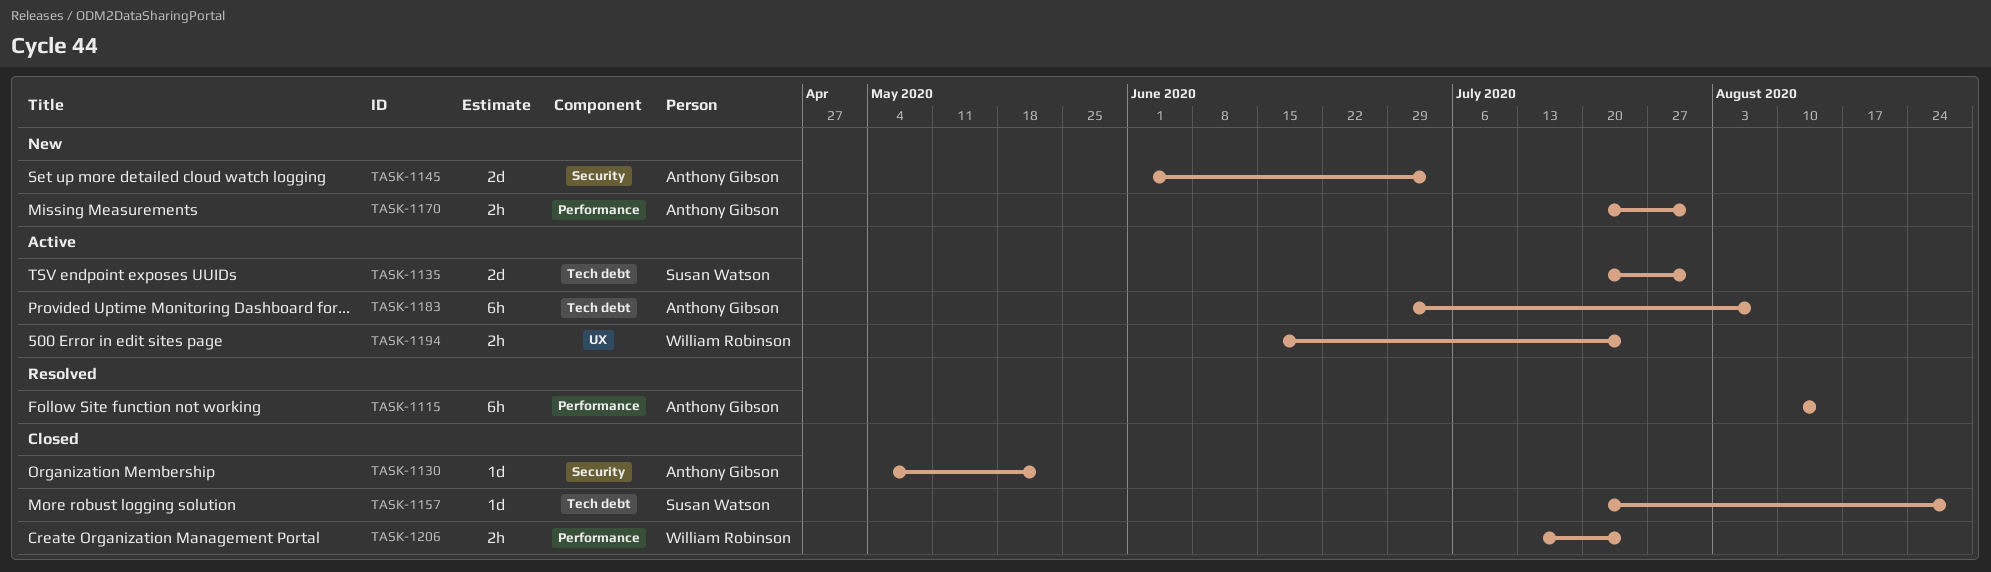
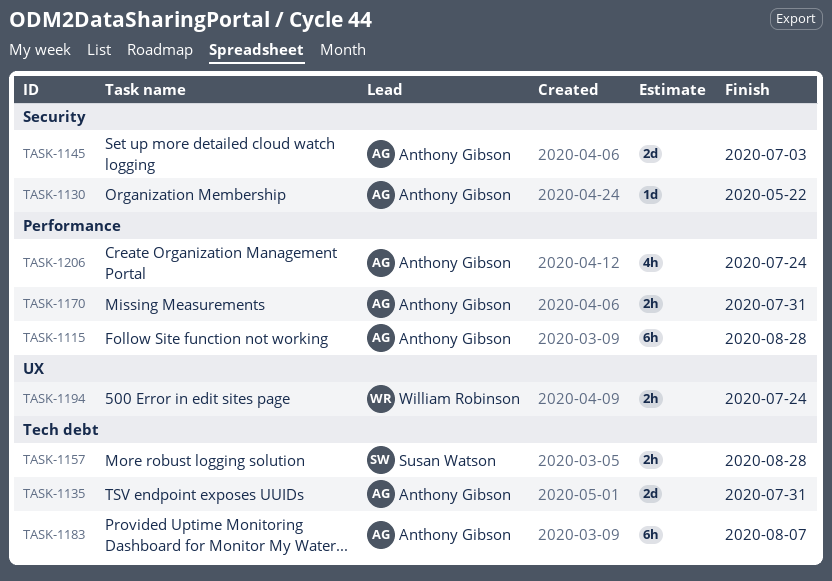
TASK-1115, due: Aug 14 -> Aug 28
TASK-1135, owner: Susan Watson -> Anthony Gibson
TASK-1157, estimate: 1d -> 2h
TASK-1206, owner: William Robinson -> Anthony Gibson
TASK-1206, estimate: 2h -> 4h

